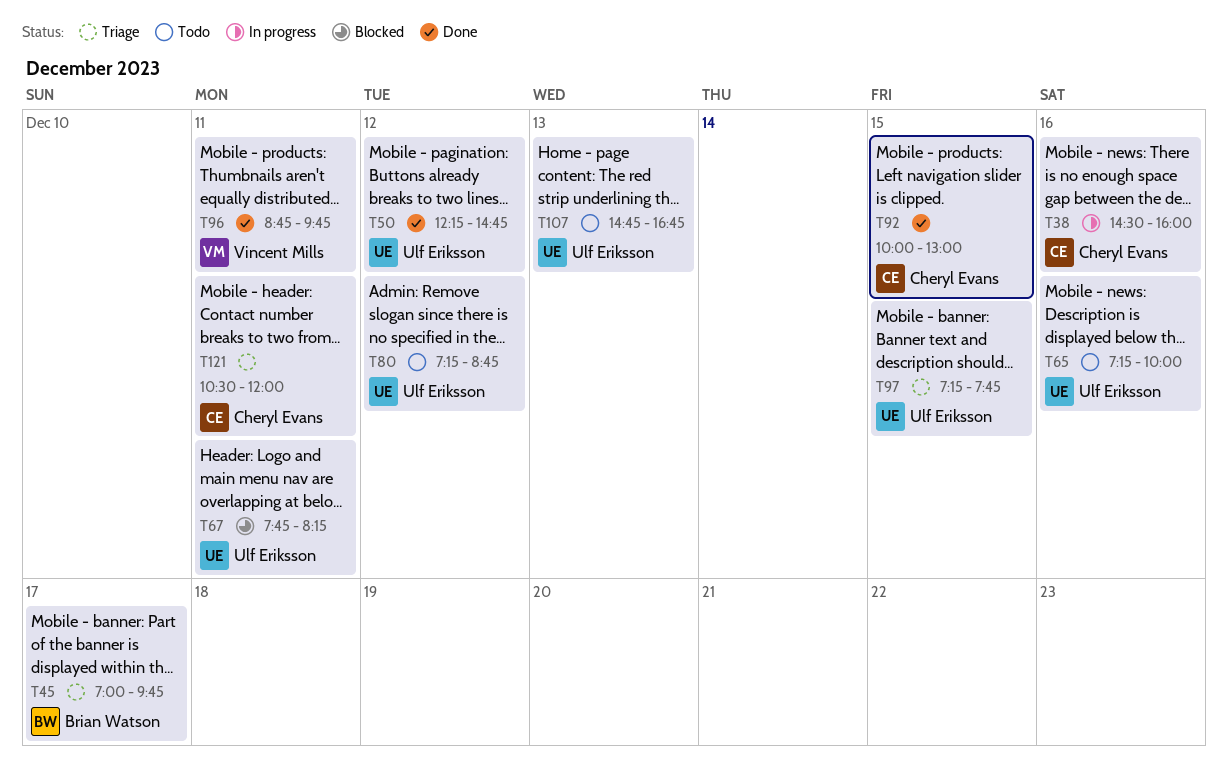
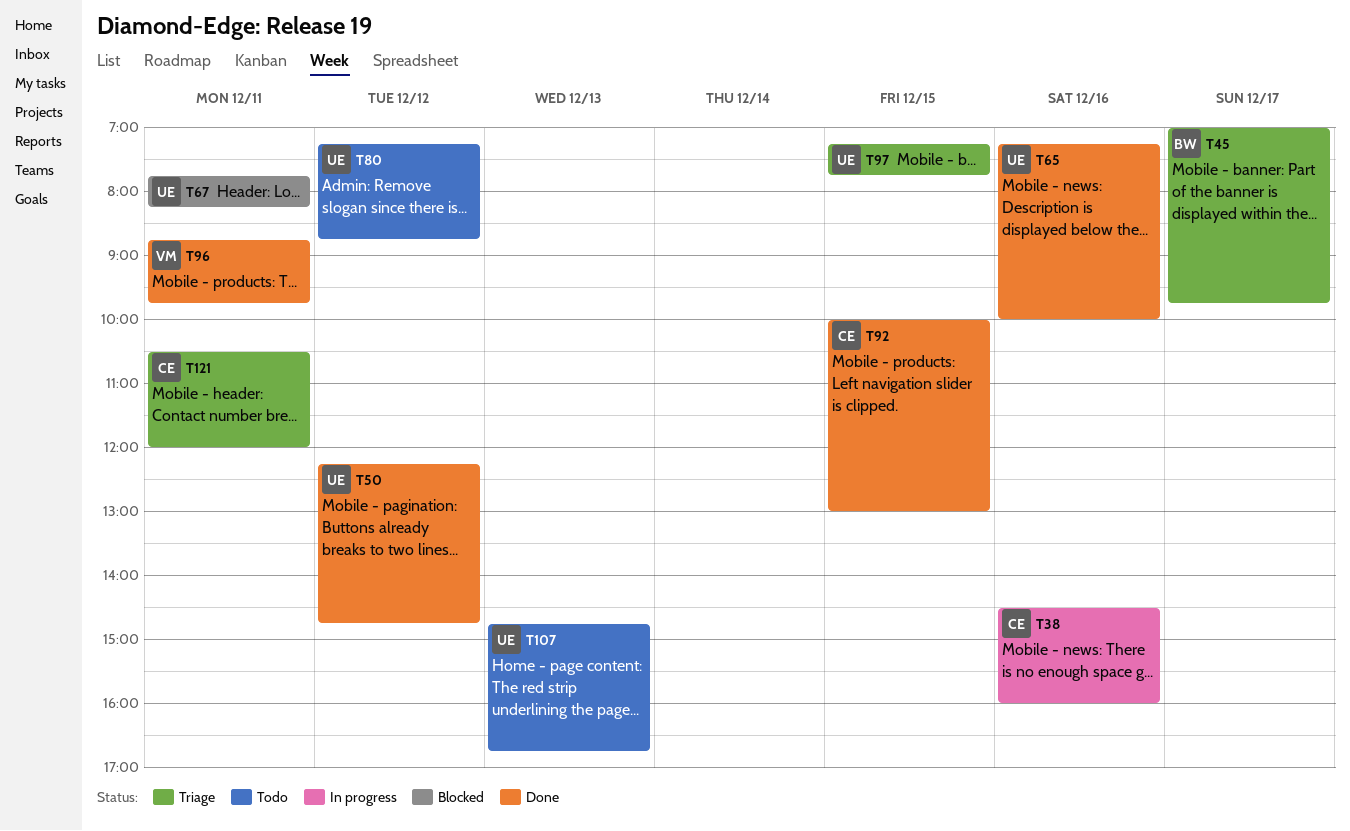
T65, status: Todo -> Done

